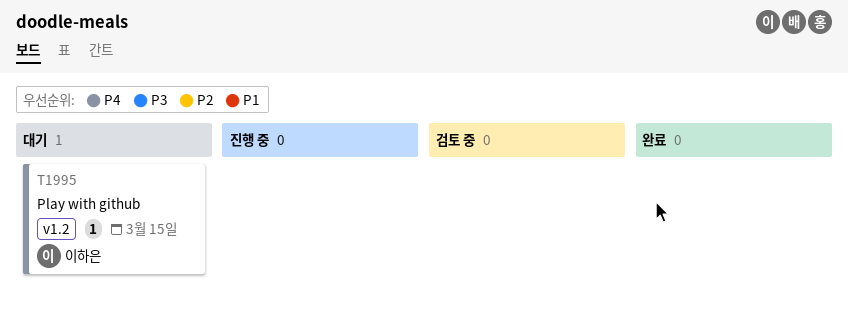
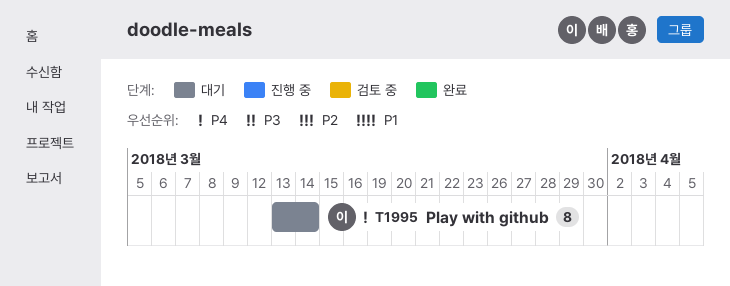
T1995, estimate: 1 -> 8
T1995, due: Mar 15 -> Mar 14

